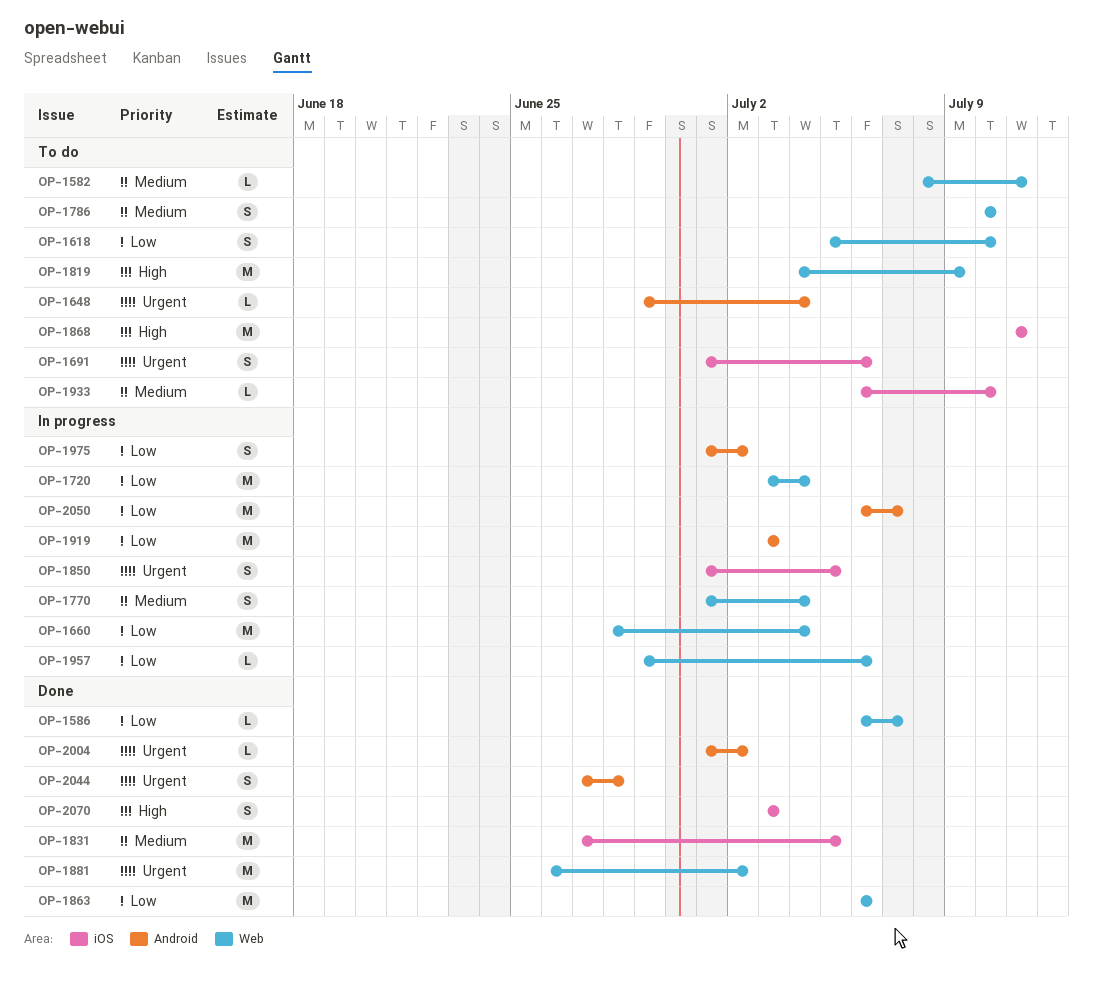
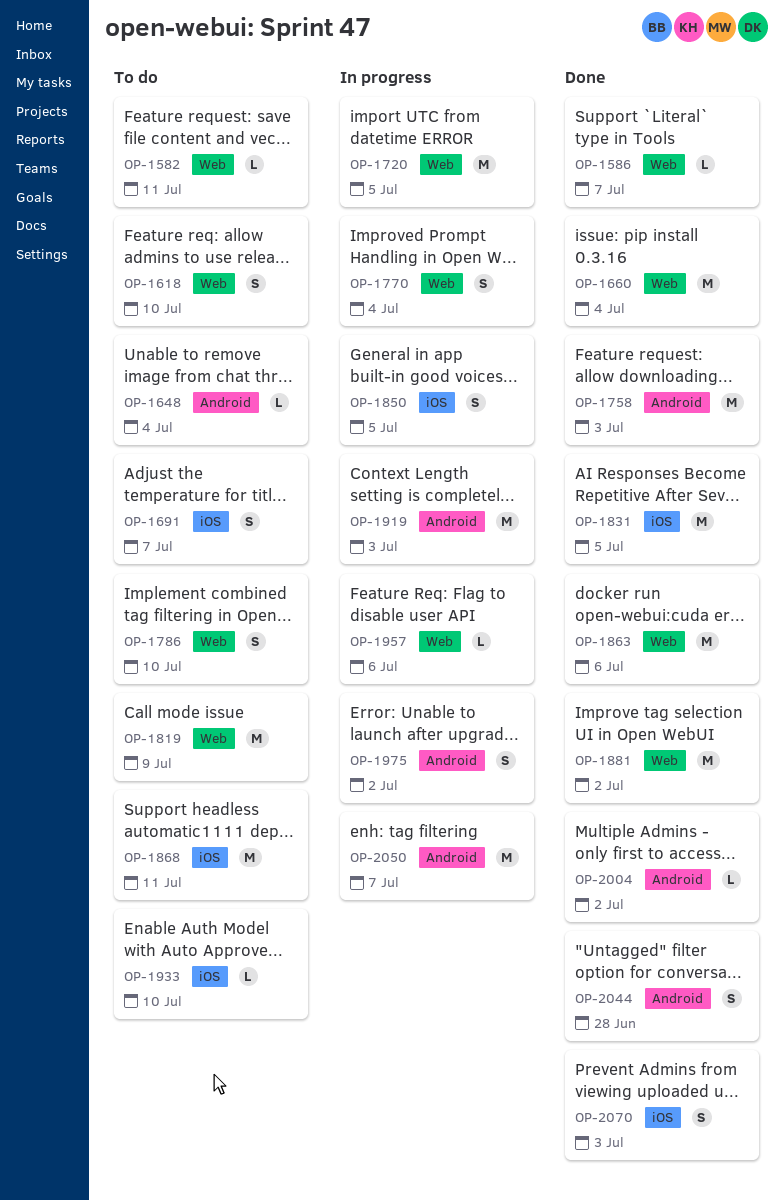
OP-1660, status: In progress -> Done
OP-1691, due: Jul 6 -> Jul 7
OP-1720, due: Jul 4 -> Jul 5
OP-1758: none -> present

